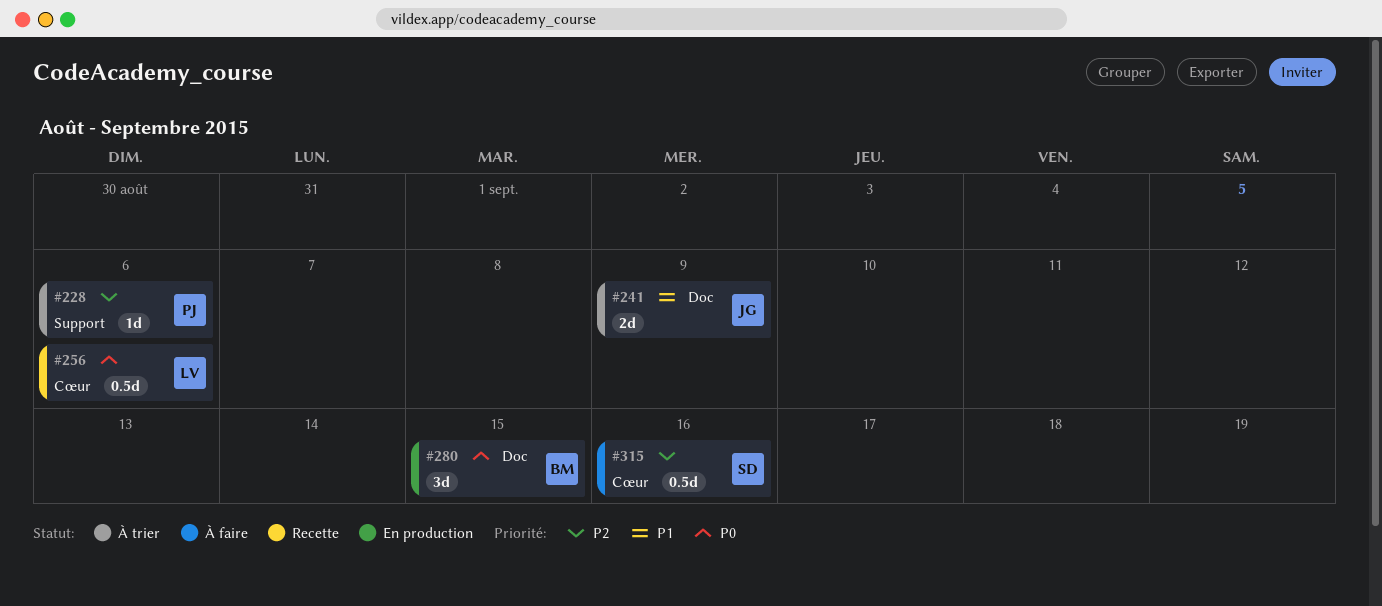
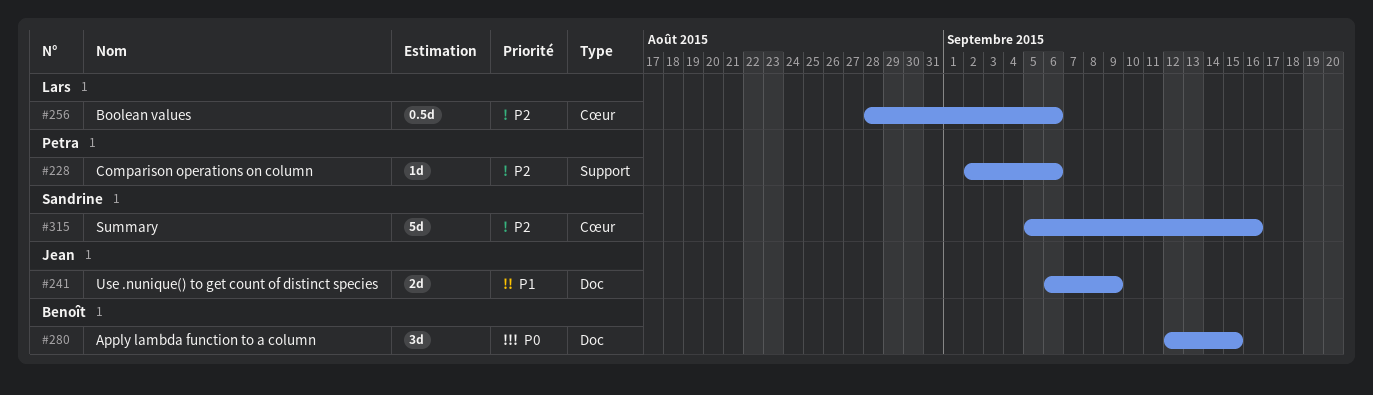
#256, priority: P0 -> P2
#315, estimate: 0.5d -> 5d

